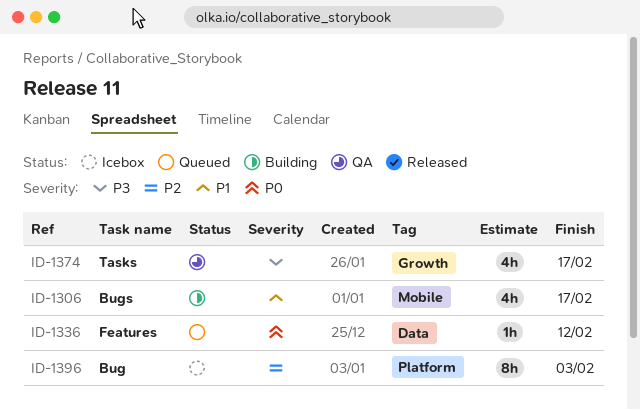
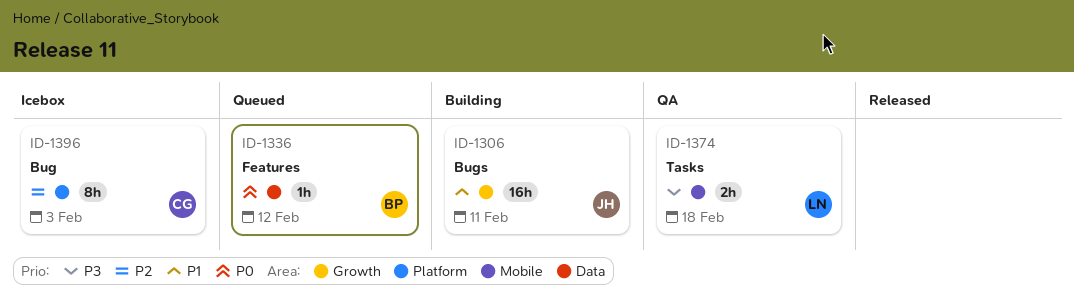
ID-1306, label: Mobile -> Growth
ID-1306, estimate: 4h -> 16h
ID-1306, due: Feb 17 -> Feb 11
ID-1374, label: Growth -> Mobile
ID-1374, estimate: 4h -> 2h
ID-1374, due: Feb 17 -> Feb 18

